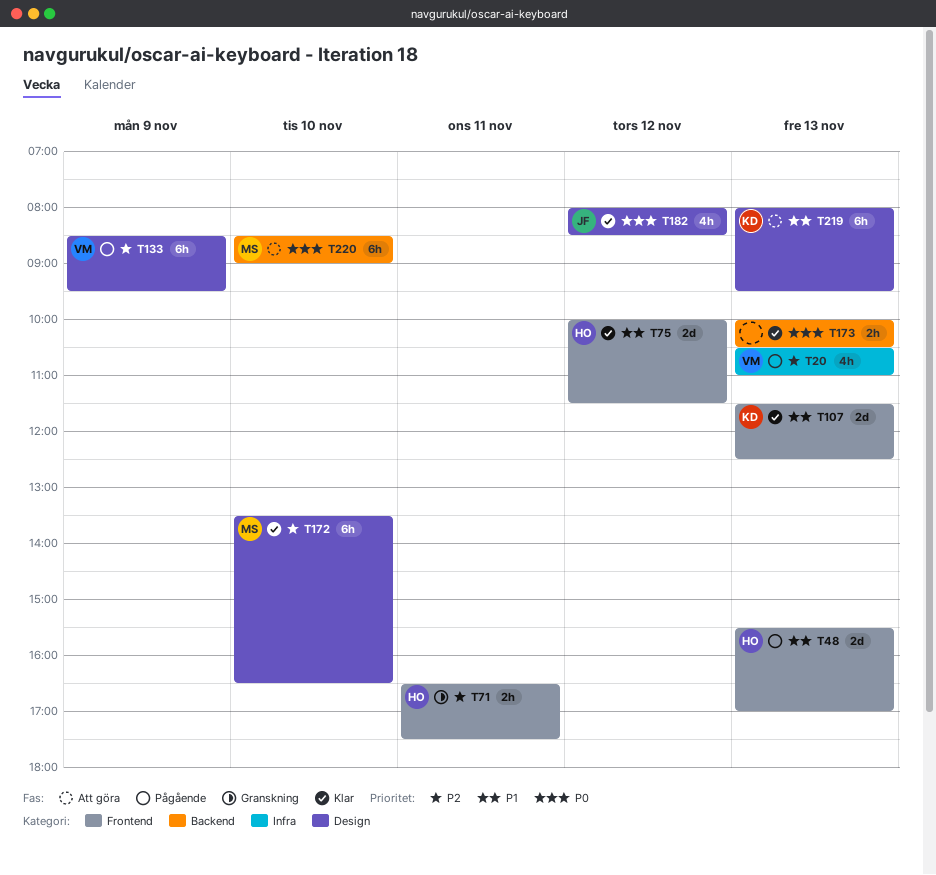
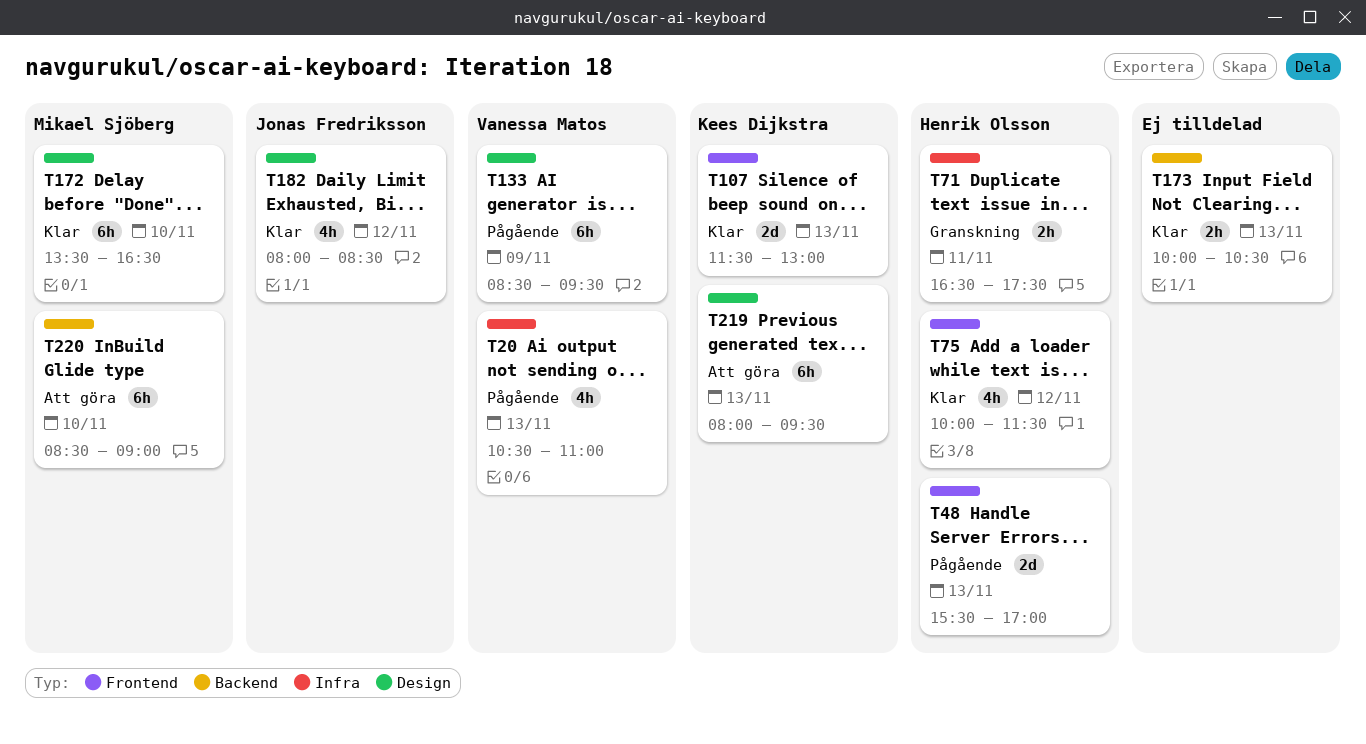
T71, label: Frontend -> Infra
T75, estimate: 2d -> 4h
T107, ends: 12:30 -> 13:00

